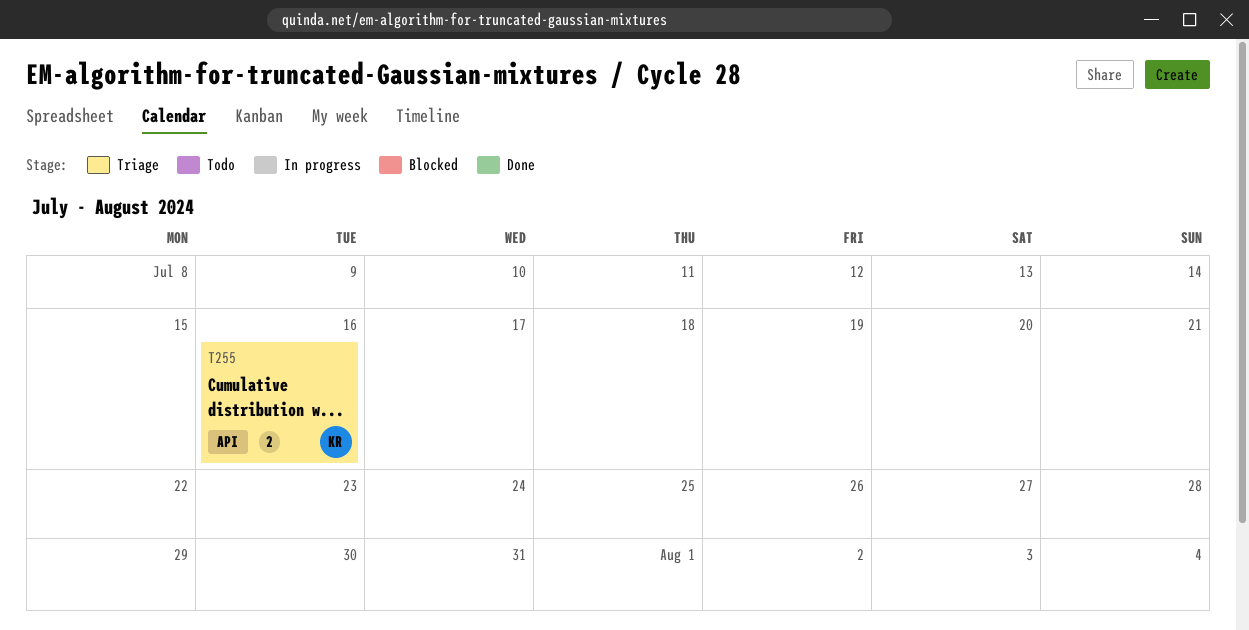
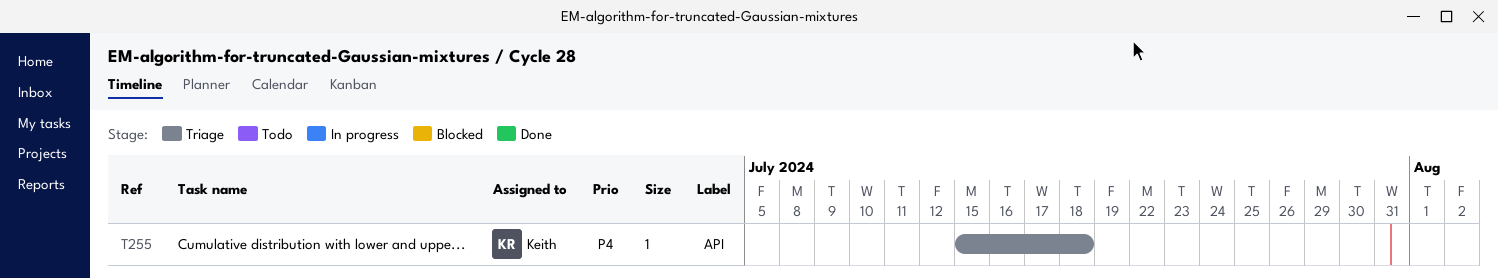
T255, estimate: 2 -> 1
T255, due: Jul 16 -> Jul 18

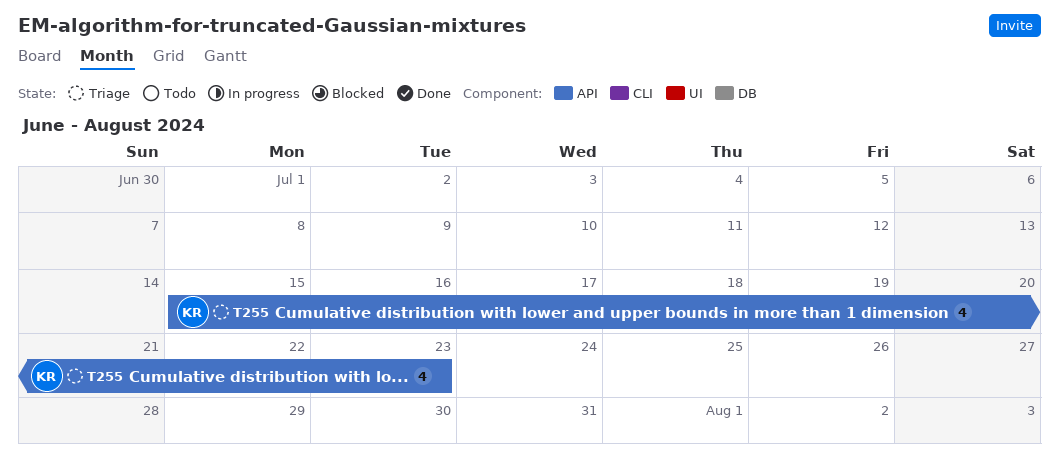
T255, estimate: 1 -> 4
T255, due: Jul 18 -> Jul 23

